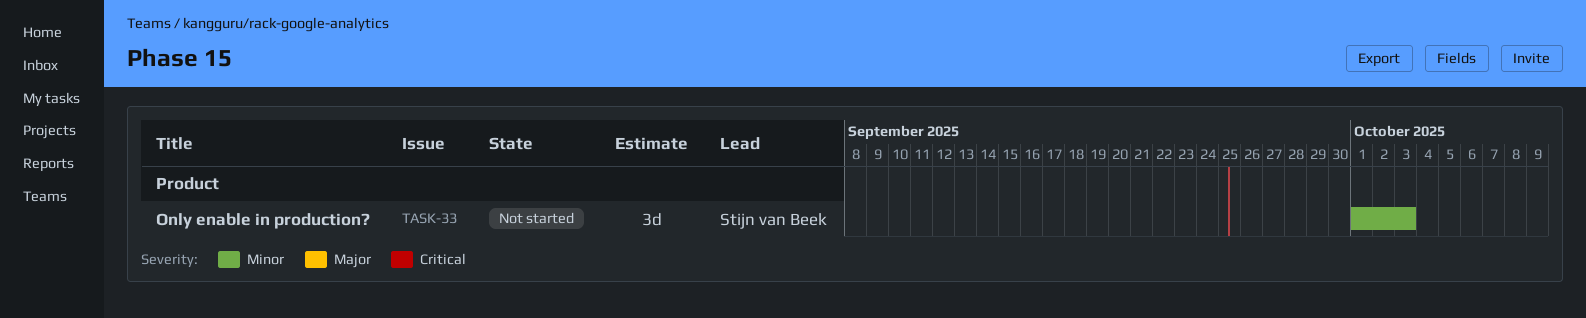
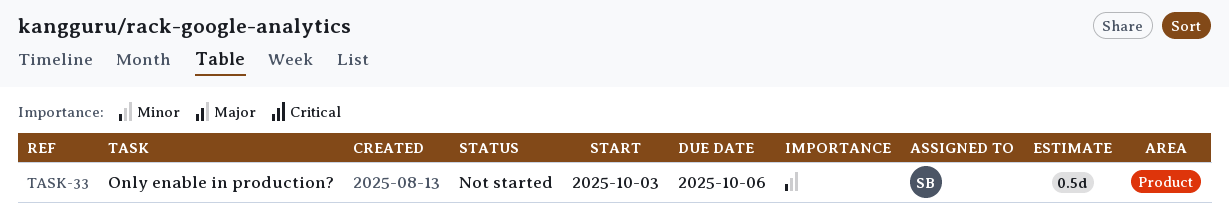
TASK-33, estimate: 3d -> 0.5d
TASK-33, start: Oct 1 -> Oct 3
TASK-33, due: Oct 3 -> Oct 6

